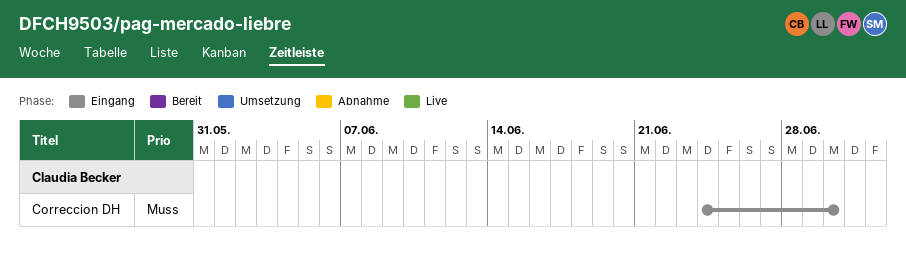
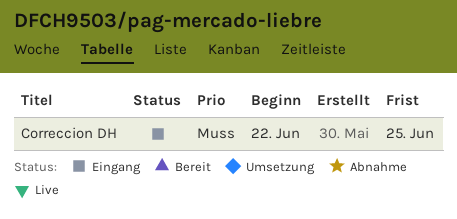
Correccion DH, start: Jun 24 -> Jun 22
Correccion DH, due: Jun 30 -> Jun 25

